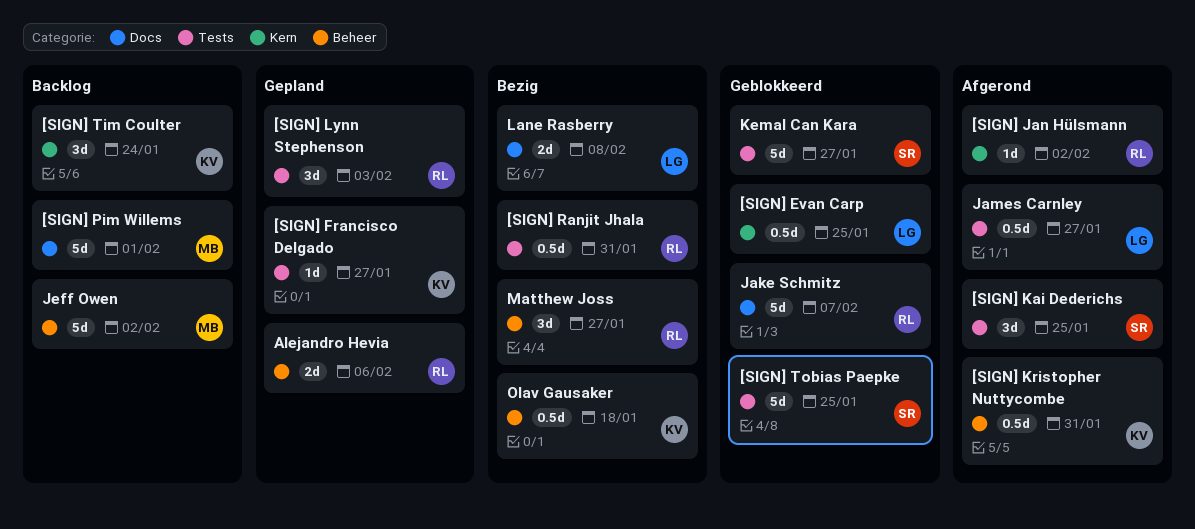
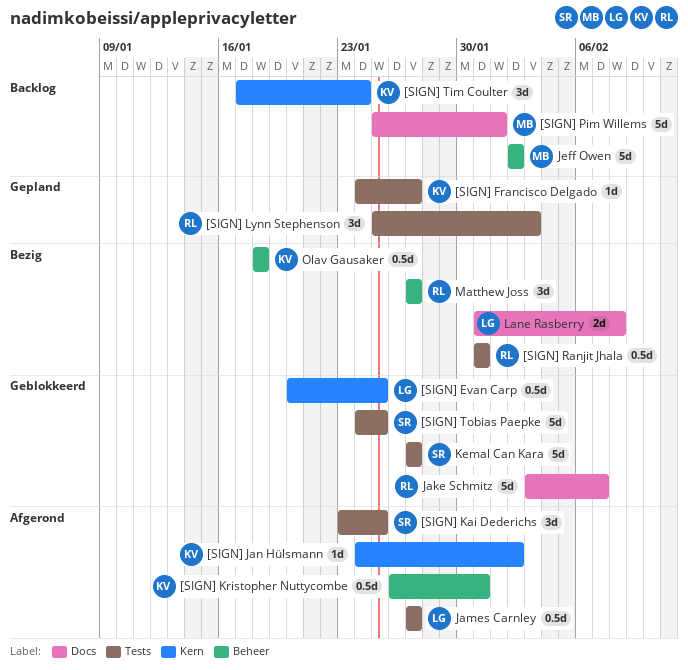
[SIGN] Jan Hülsmann, owner: RL -> KV
Alejandro Hevia: present -> none

